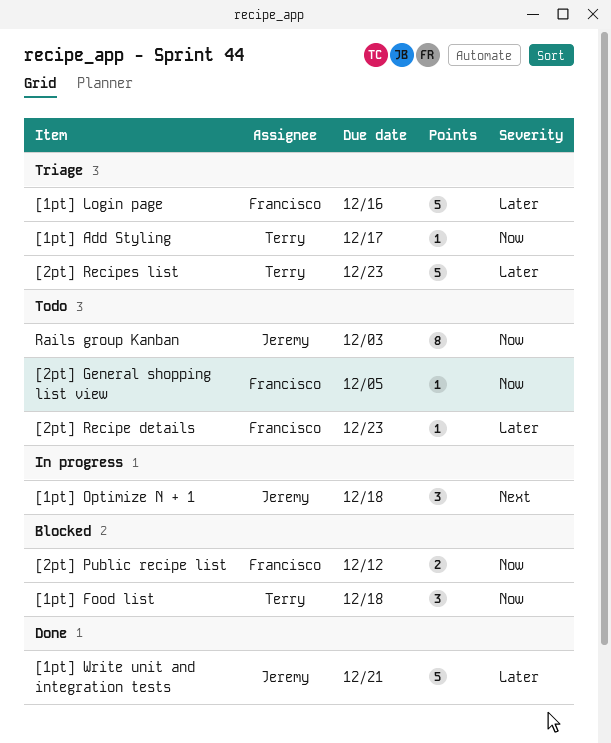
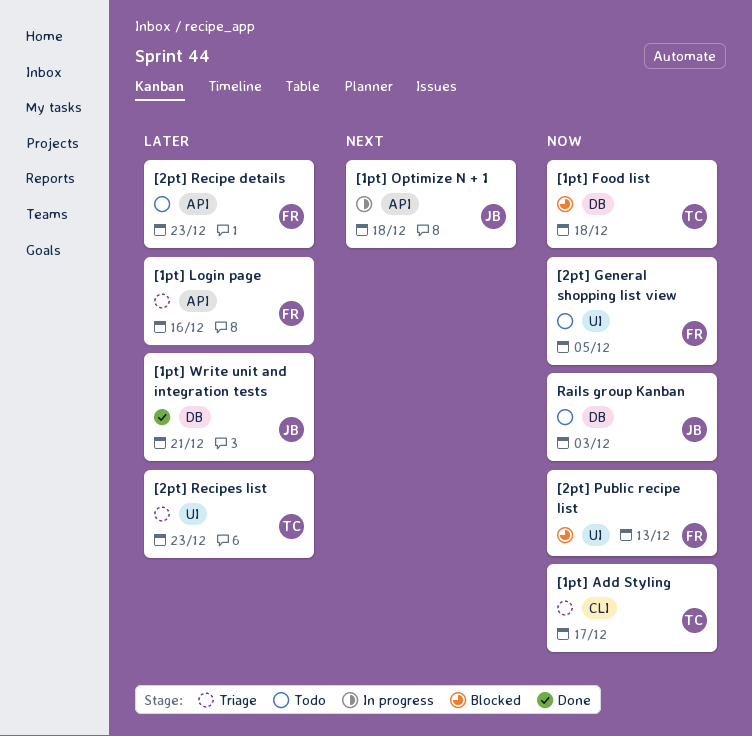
[2pt] Public recipe list, due: Dec 12 -> Dec 13

